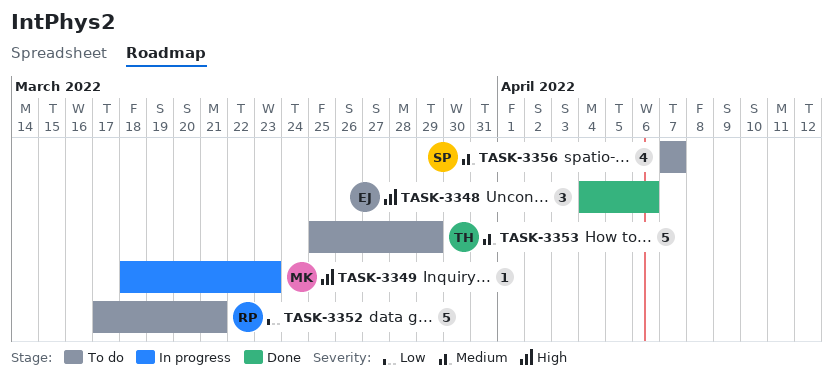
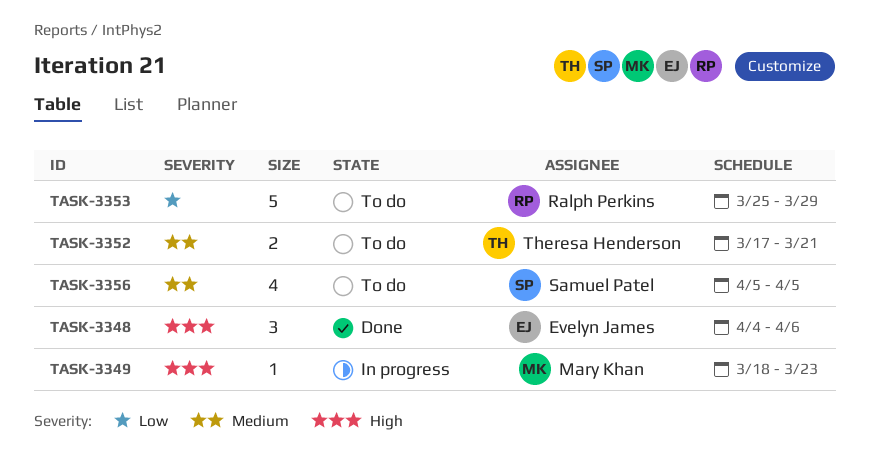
TASK-3352, owner: Ralph Perkins -> Theresa Henderson
TASK-3352, priority: Low -> Medium
TASK-3352, estimate: 5 -> 2
TASK-3353, owner: Theresa Henderson -> Ralph Perkins
TASK-3353, priority: Medium -> Low
TASK-3356, start: Apr 7 -> Apr 5
TASK-3356, due: Apr 7 -> Apr 5

